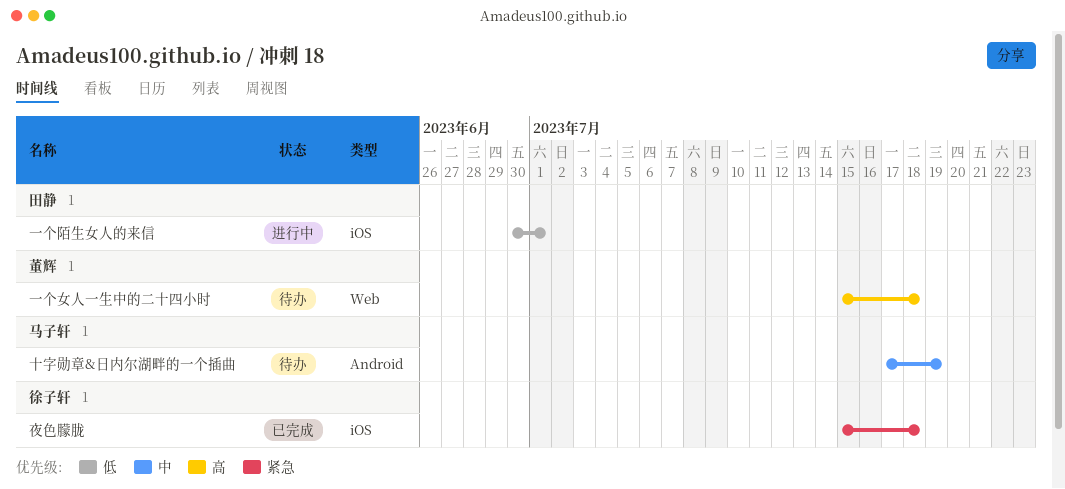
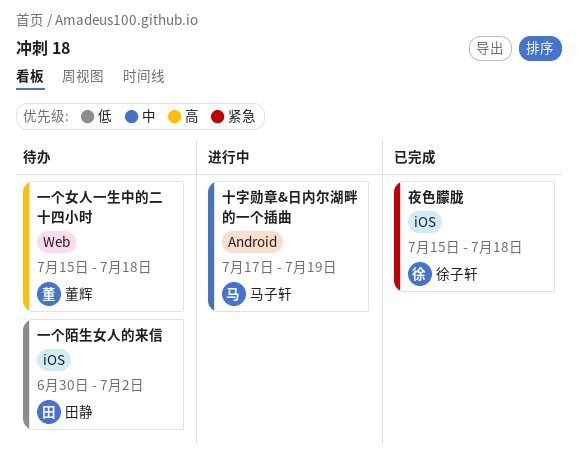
一个陌生女人的来信, status: 进行中 -> 待办
一个陌生女人的来信, due: Jul 1 -> Jul 2
十字勋章&日内尔湖畔的一个插曲, status: 待办 -> 进行中

